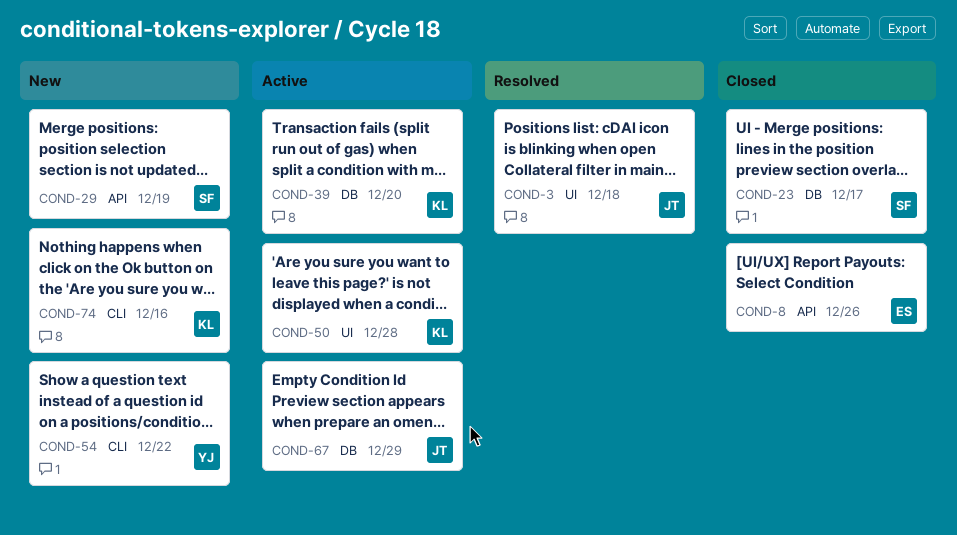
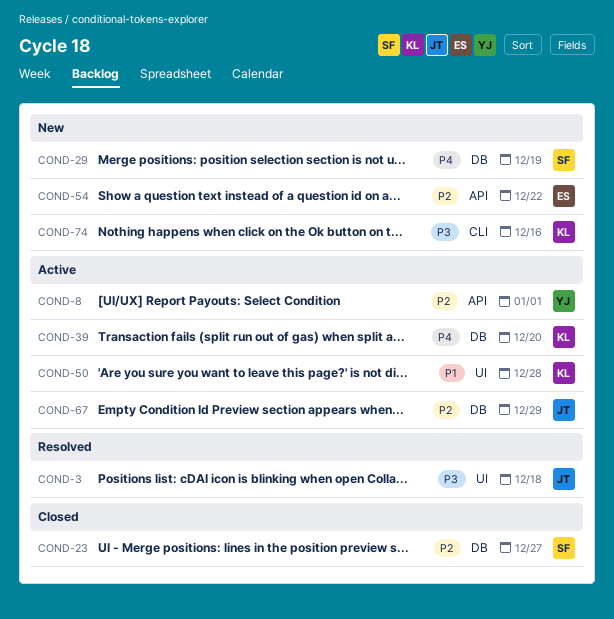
COND-8, status: Closed -> Active
COND-8, owner: ES -> YJ
COND-8, due: Dec 26 -> Jan 1
COND-23, due: Dec 17 -> Dec 27
COND-29, label: API -> DB
COND-54, owner: YJ -> ES
COND-54, label: CLI -> API

